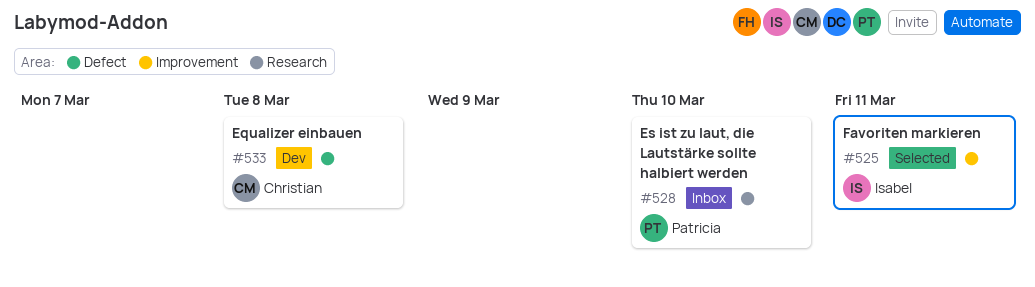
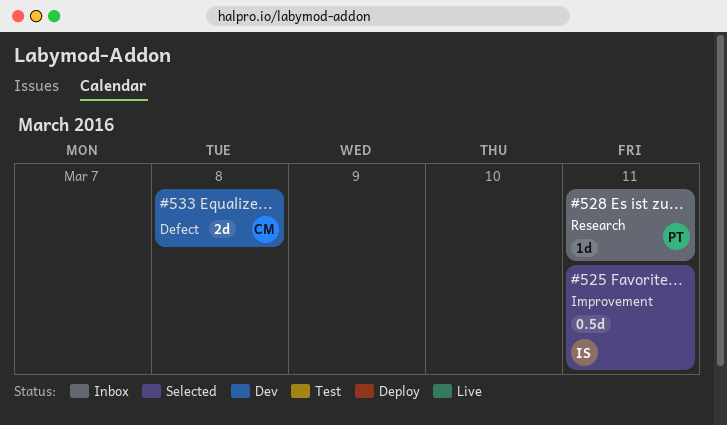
#528, due: Mar 10 -> Mar 11

